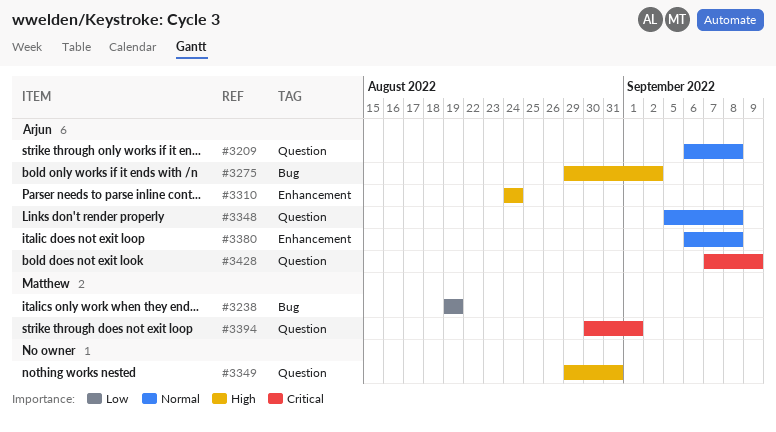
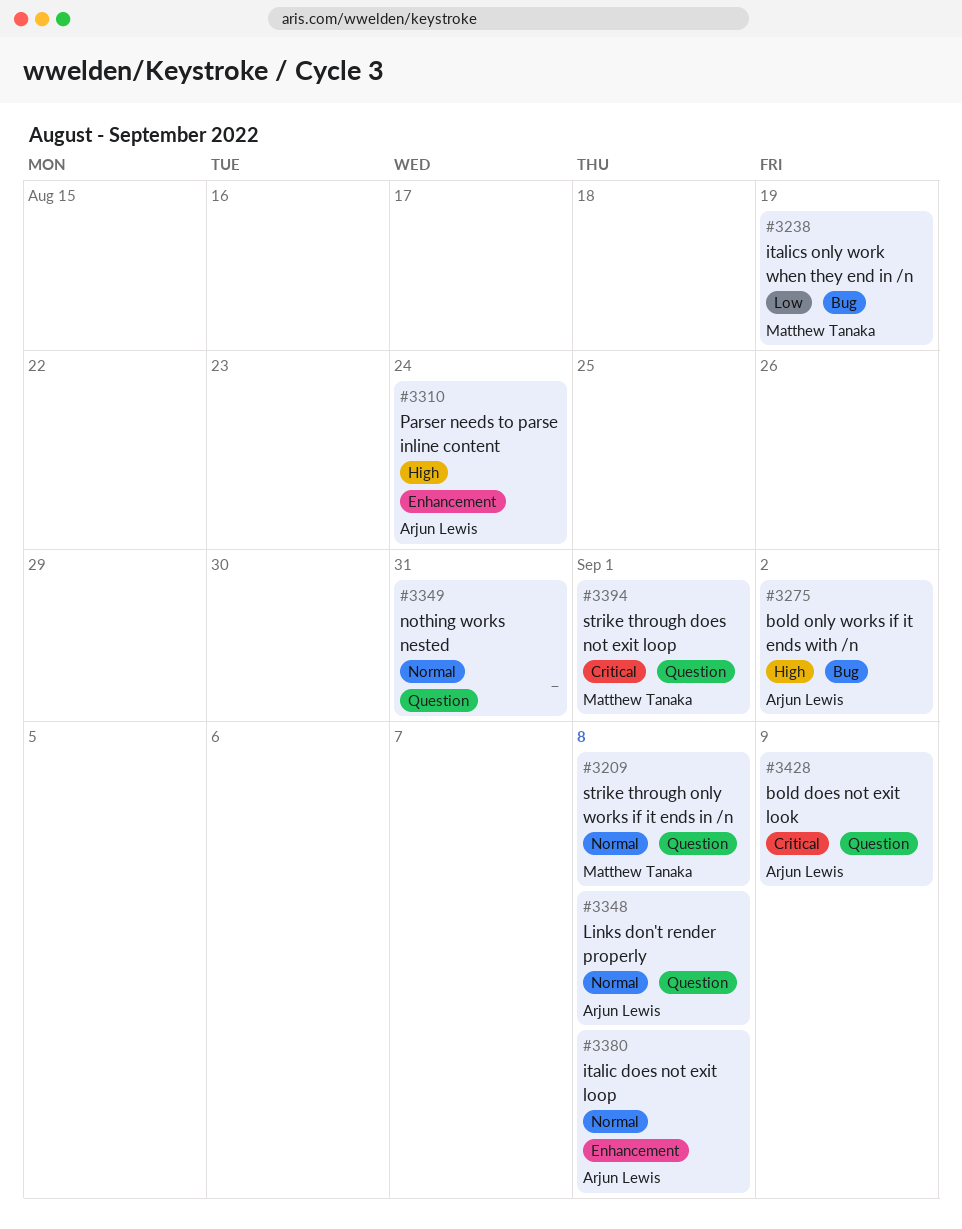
#3209, owner: Arjun Lewis -> Matthew Tanaka
#3349, priority: High -> Normal

